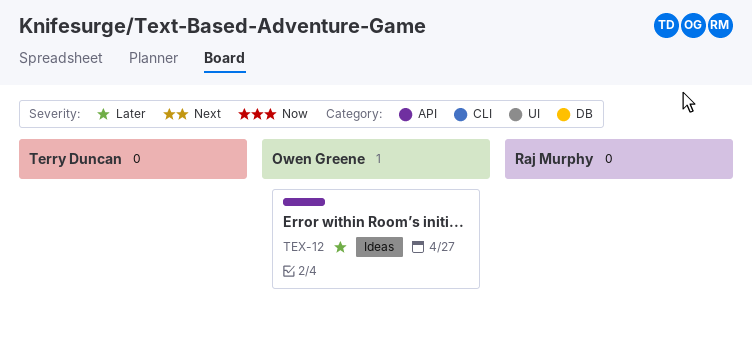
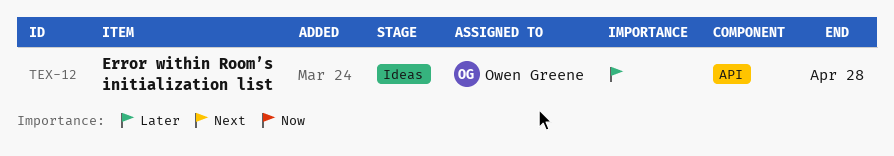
TEX-12, due: Apr 27 -> Apr 28

